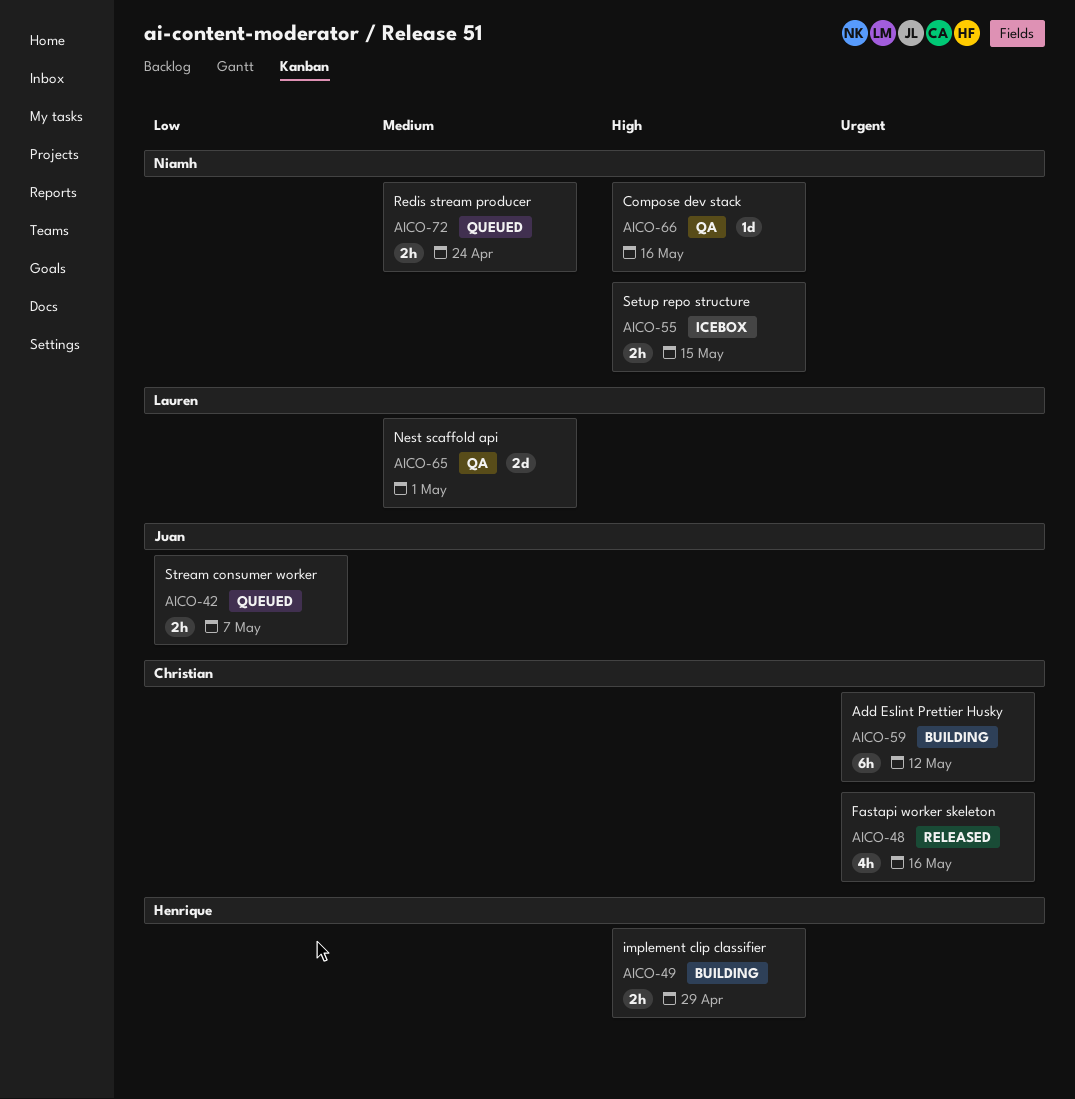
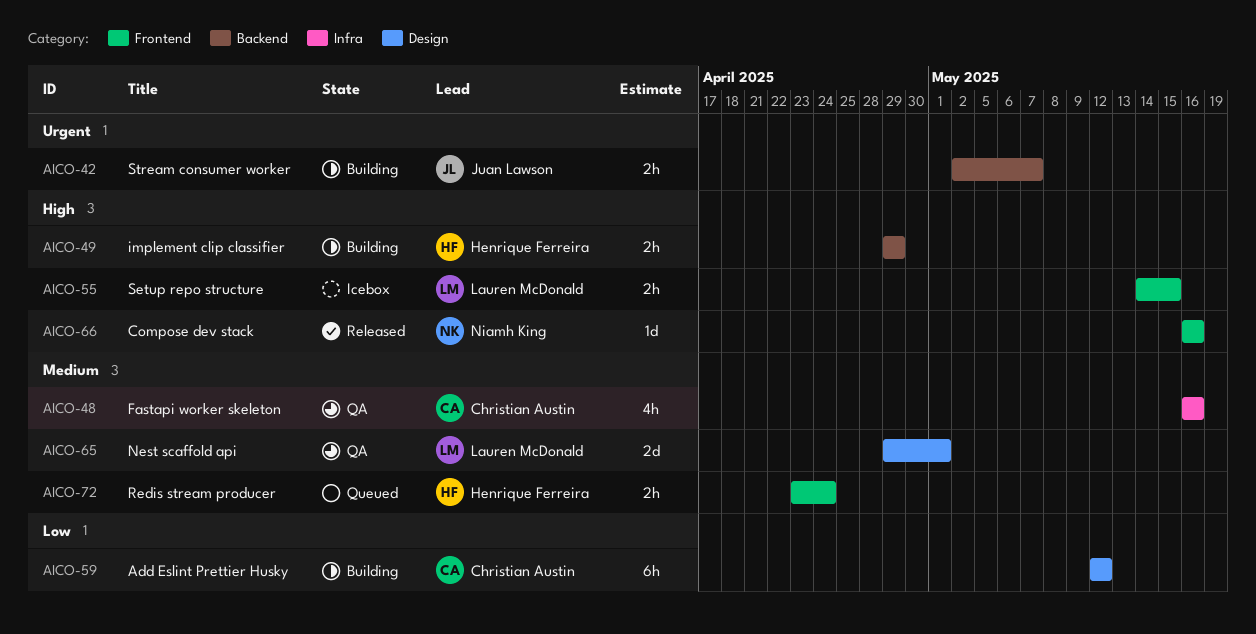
AICO-42, status: Queued -> Building
AICO-42, priority: Low -> Urgent
AICO-48, status: Released -> QA
AICO-48, priority: Urgent -> Medium
AICO-55, owner: Niamh King -> Lauren McDonald
AICO-59, priority: Urgent -> Low
AICO-66, status: QA -> Released
AICO-72, owner: Niamh King -> Henrique Ferreira

